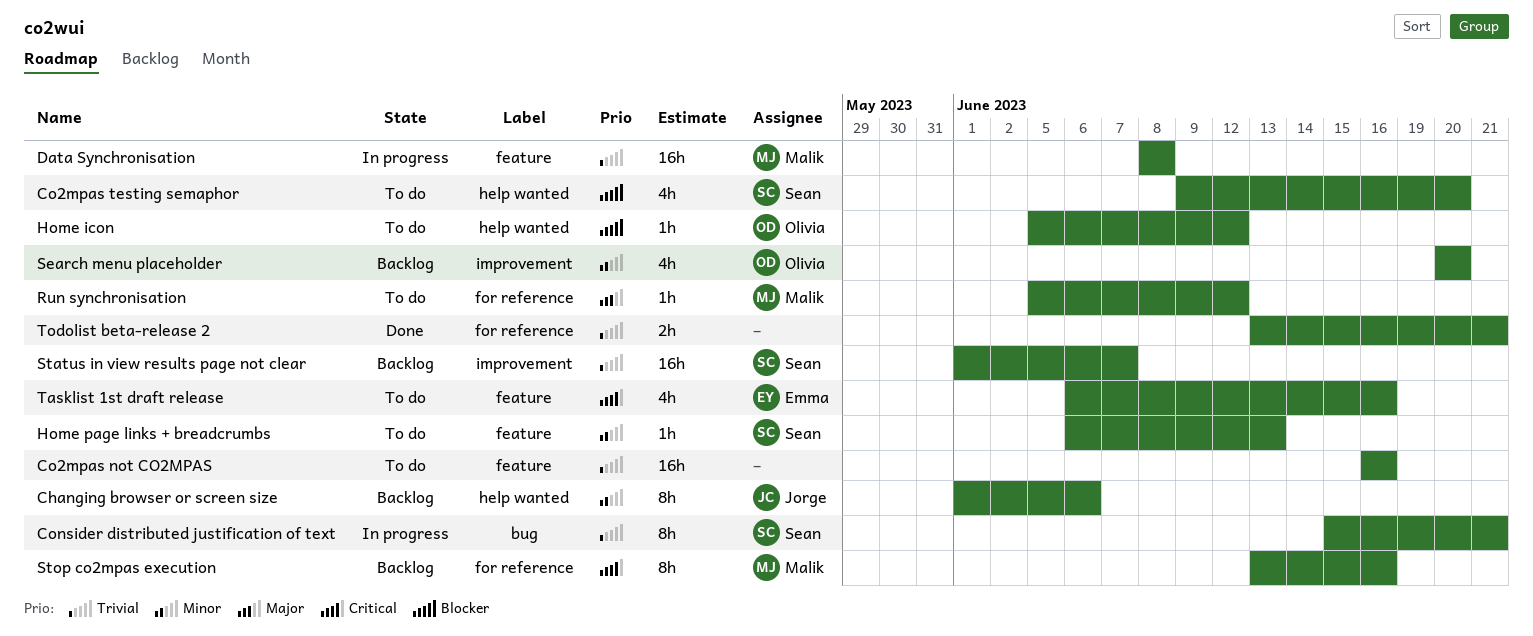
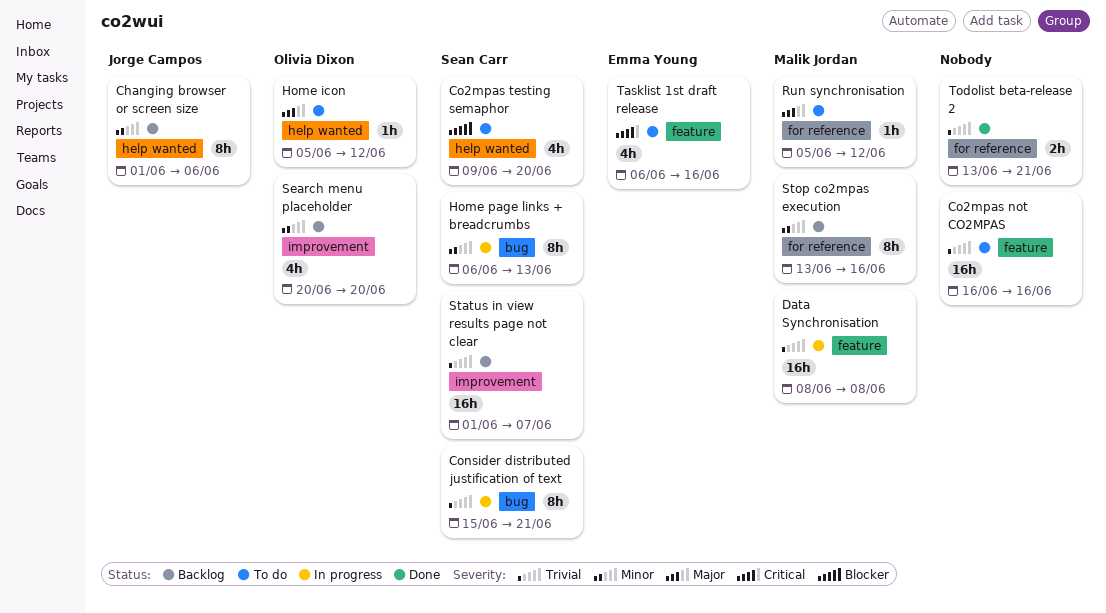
Home icon, priority: Blocker -> Major
Home page links + breadcrumbs, status: To do -> In progress
Home page links + breadcrumbs, label: feature -> bug
Home page links + breadcrumbs, estimate: 1h -> 8h
Stop co2mpas execution, priority: Critical -> Minor

